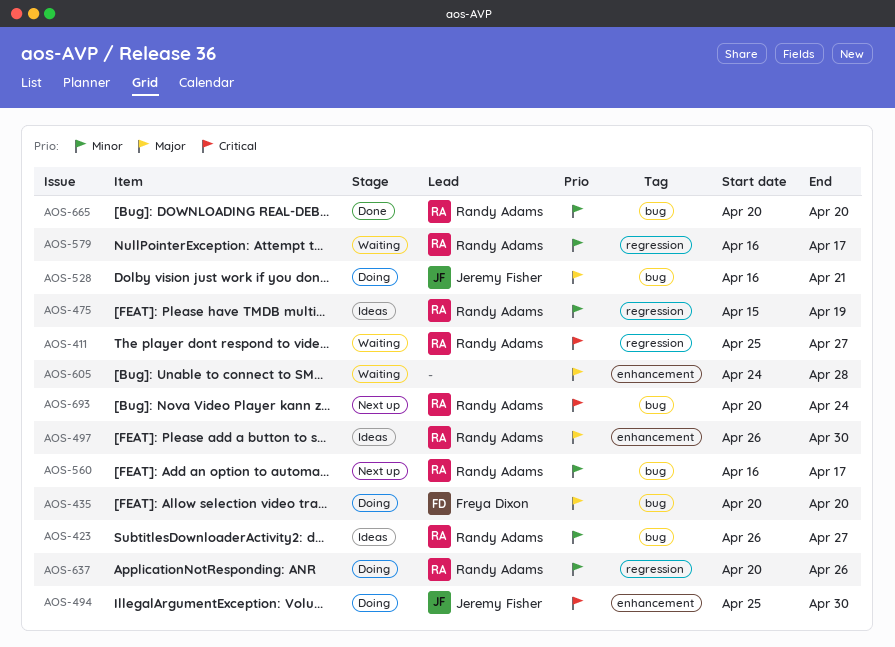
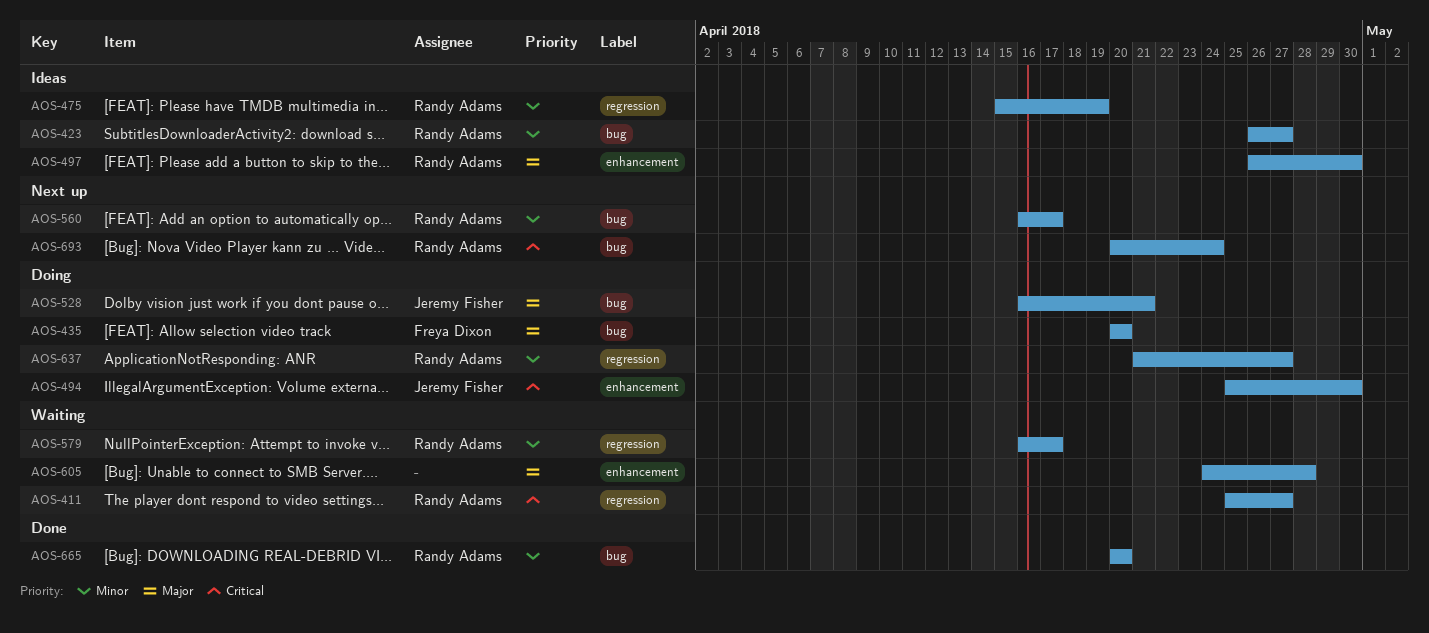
AOS-637, start: Apr 20 -> Apr 21
AOS-637, due: Apr 26 -> Apr 27

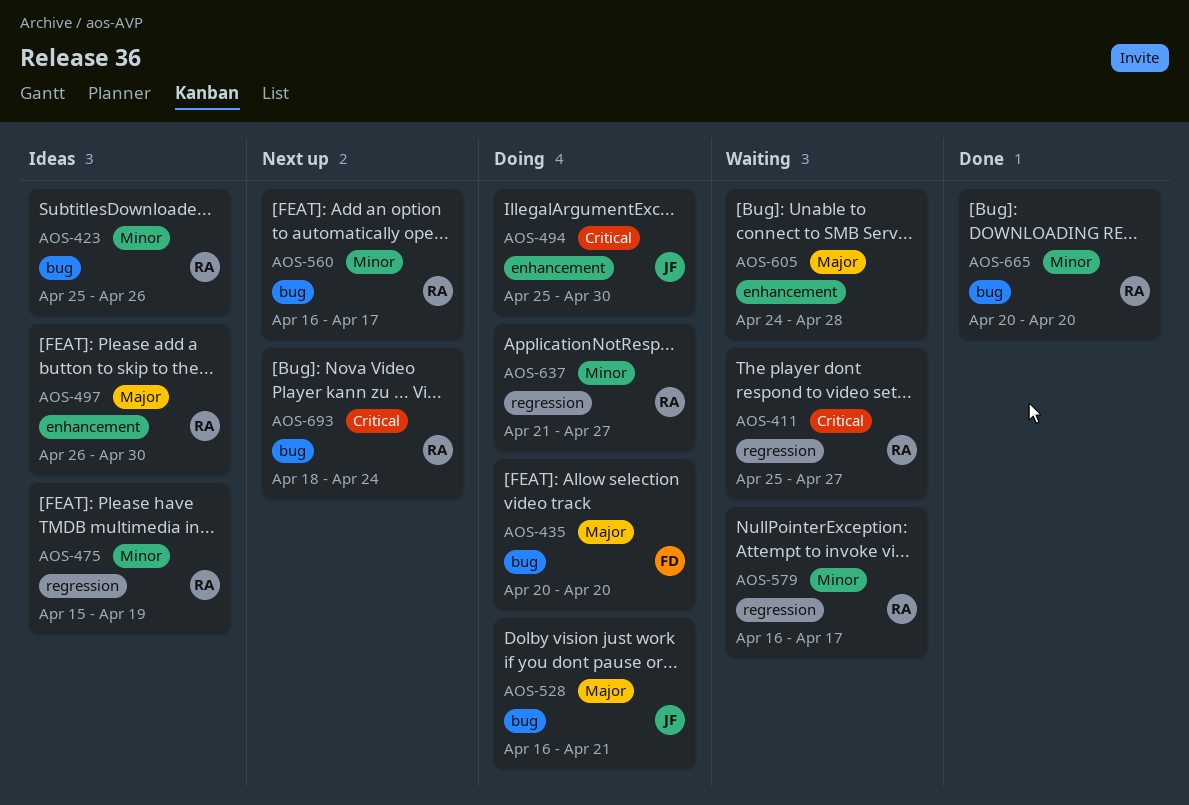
AOS-423, start: Apr 26 -> Apr 25
AOS-423, due: Apr 27 -> Apr 26
AOS-693, start: Apr 20 -> Apr 18

